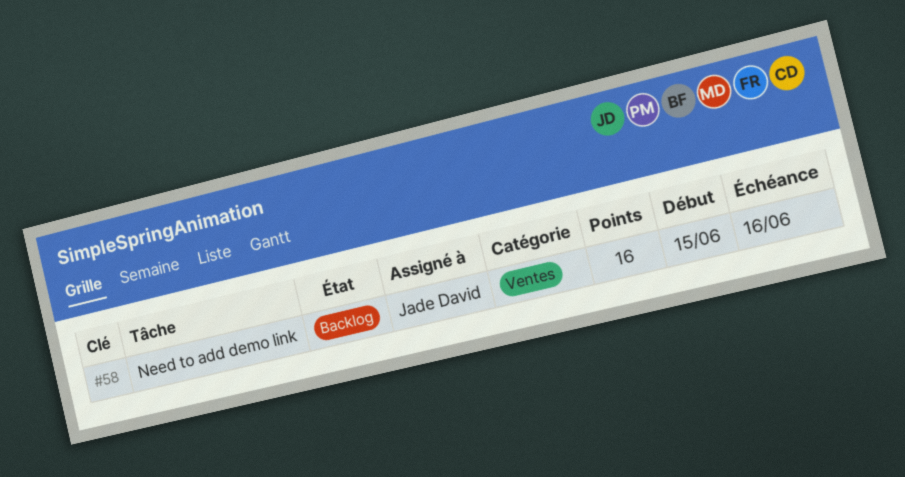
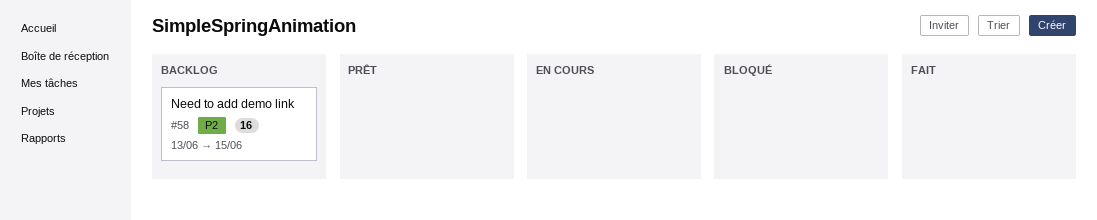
#58, start: Jun 15 -> Jun 13
#58, due: Jun 16 -> Jun 15

